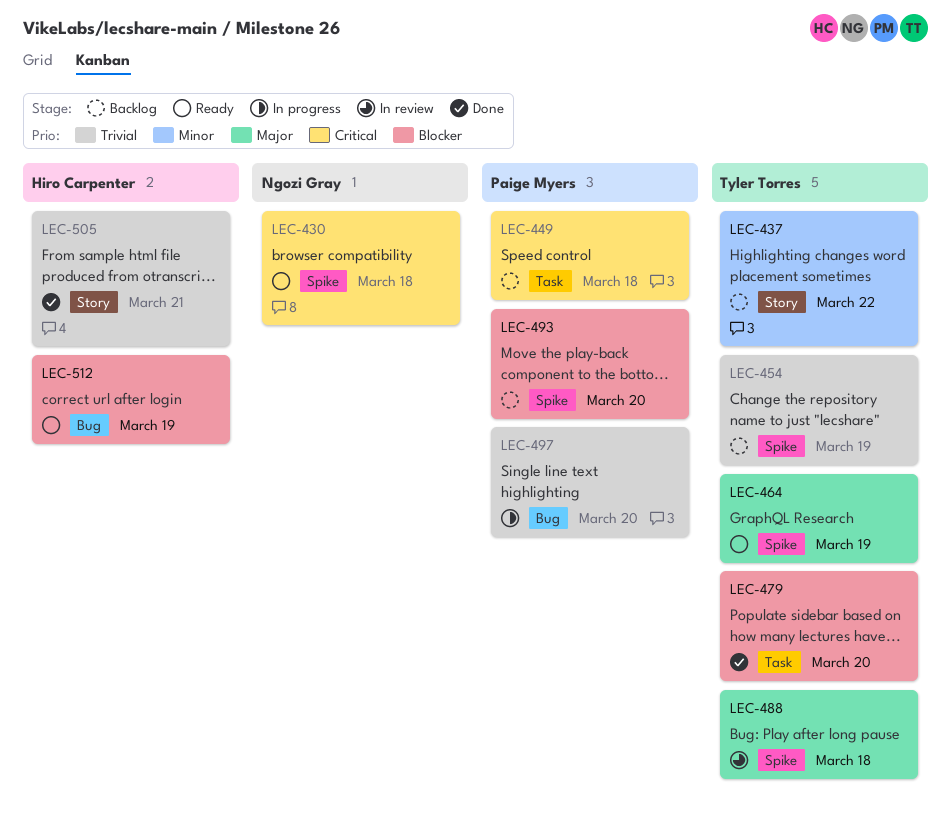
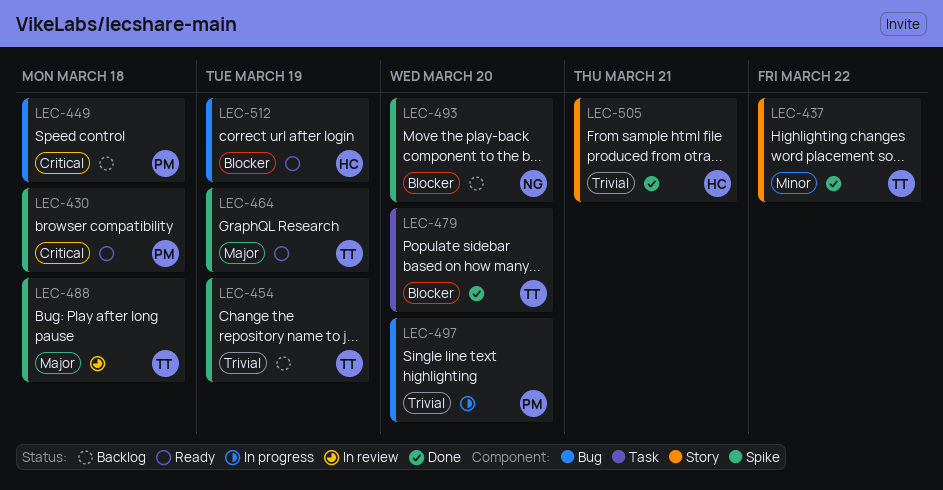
LEC-430, owner: Ngozi Gray -> Paige Myers
LEC-437, status: Backlog -> Done
LEC-449, label: Task -> Bug
LEC-493, owner: Paige Myers -> Ngozi Gray

